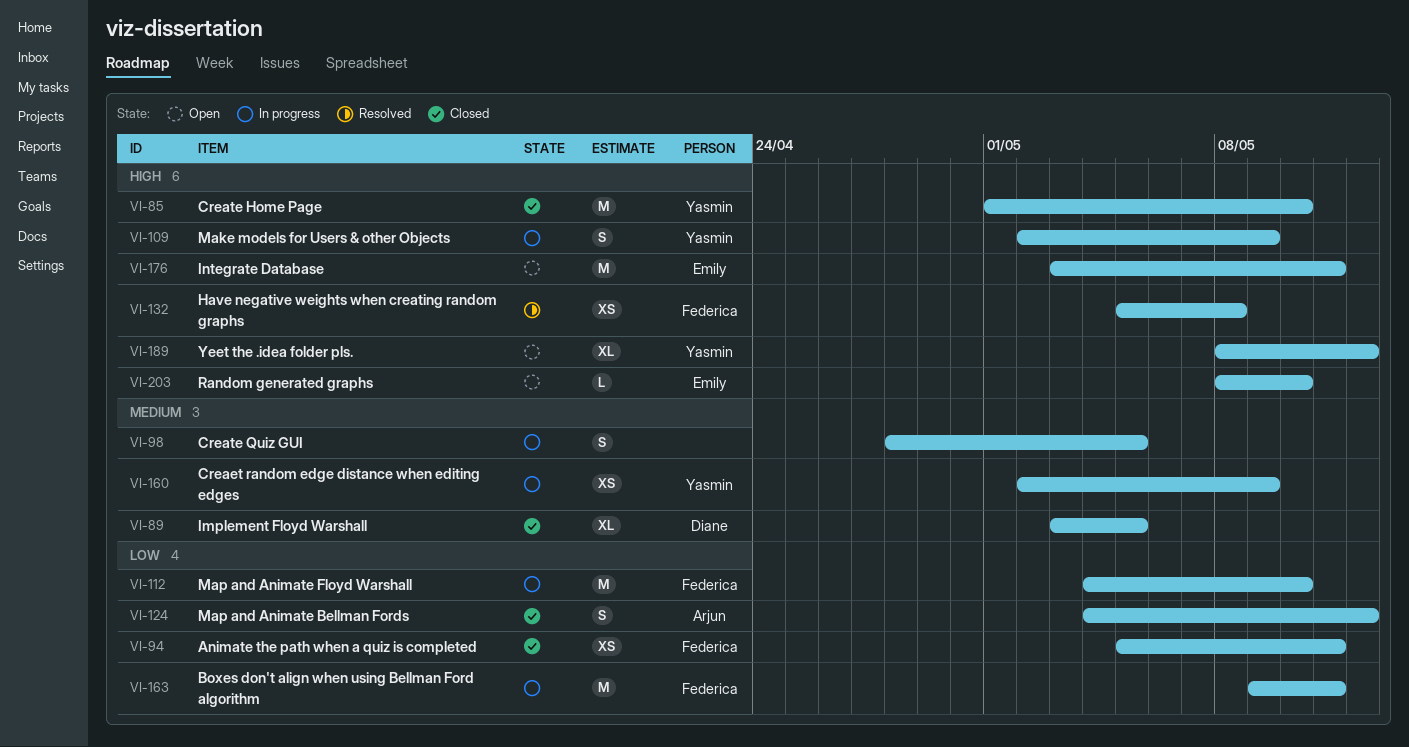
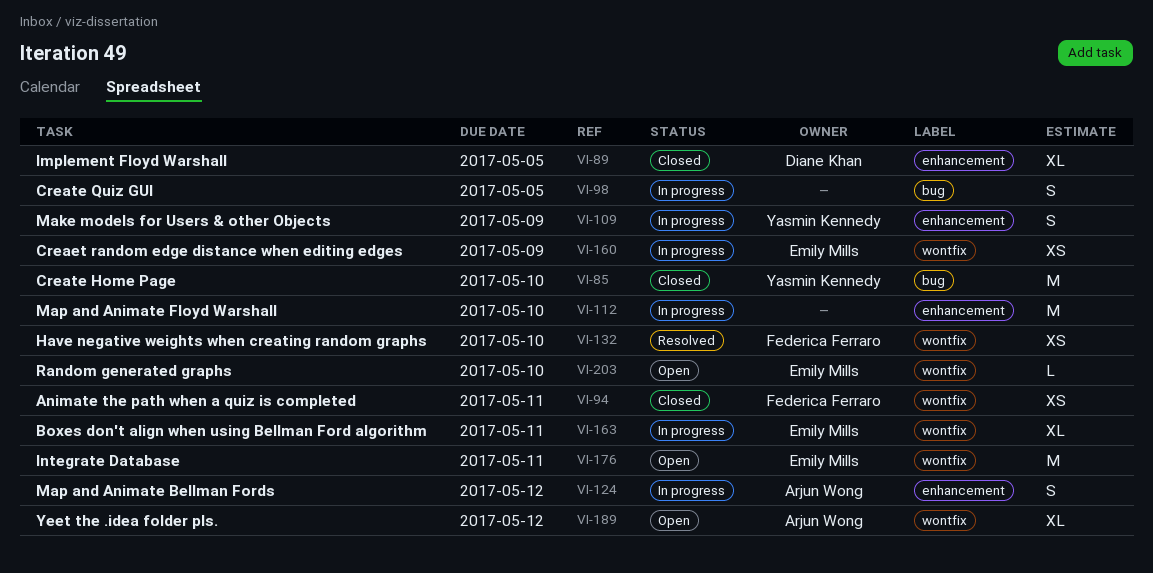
VI-112, owner: Federica Ferraro -> none
VI-124, status: Closed -> In progress
VI-132, due: May 8 -> May 10
VI-160, owner: Yasmin Kennedy -> Emily Mills
VI-163, owner: Federica Ferraro -> Emily Mills
VI-163, estimate: M -> XL
VI-189, owner: Yasmin Kennedy -> Arjun Wong

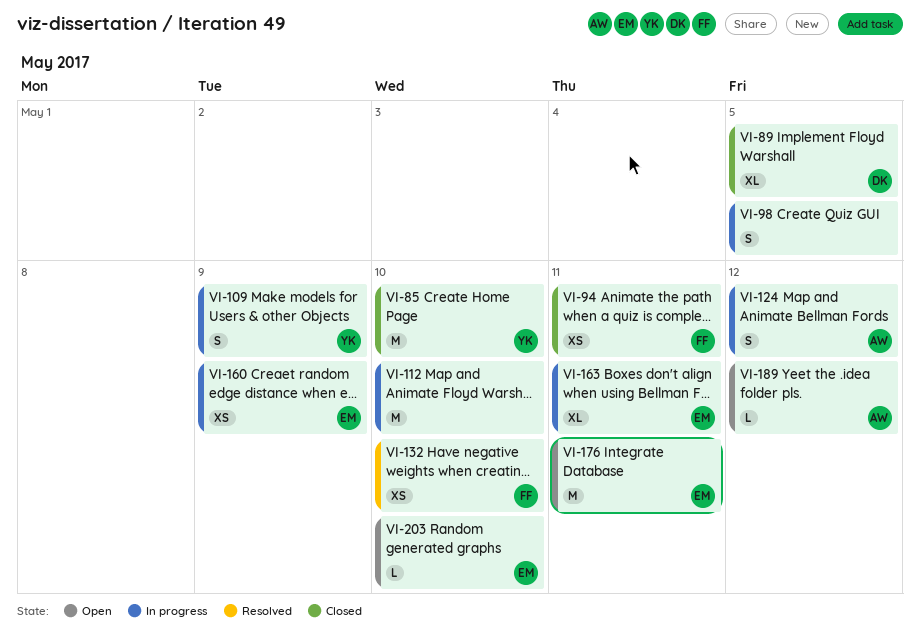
VI-189, estimate: XL -> L

